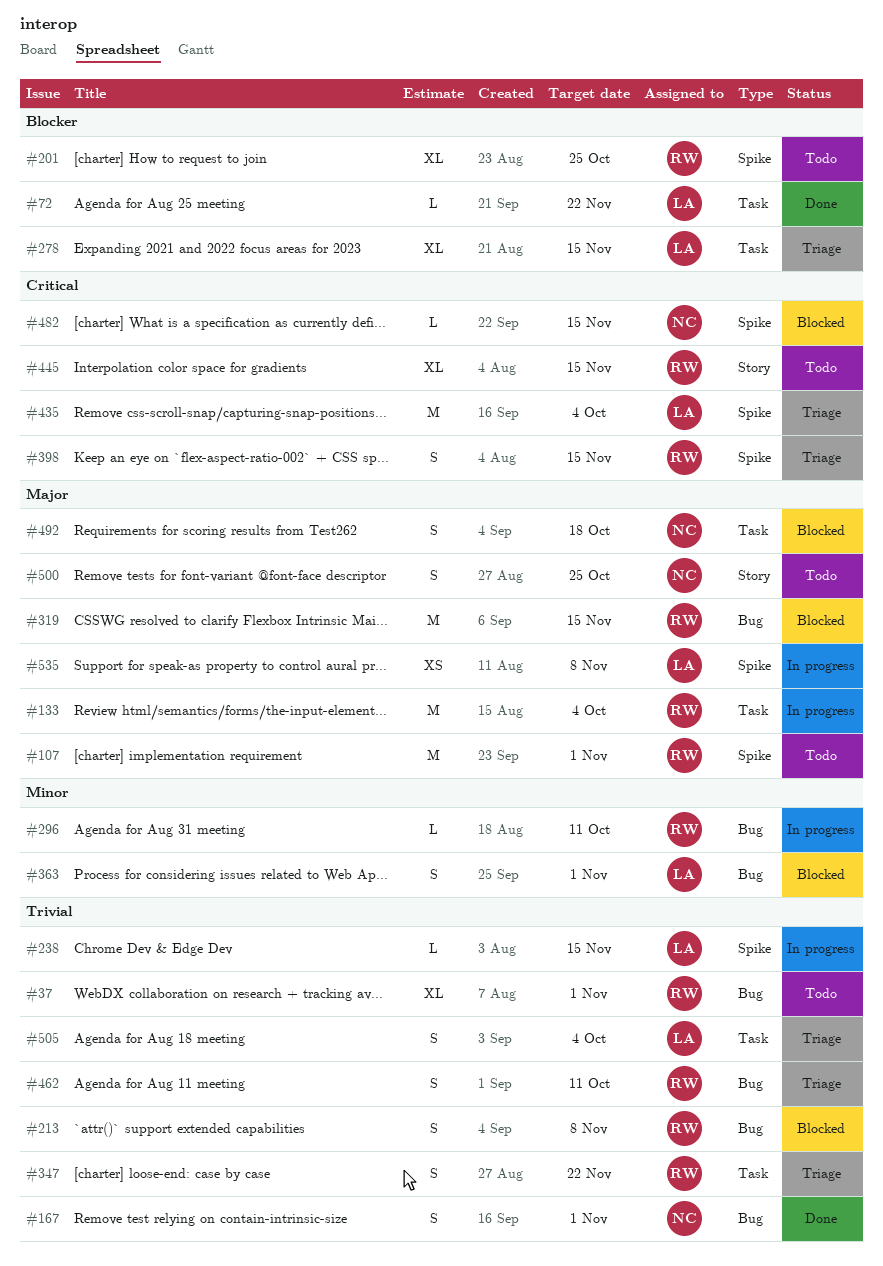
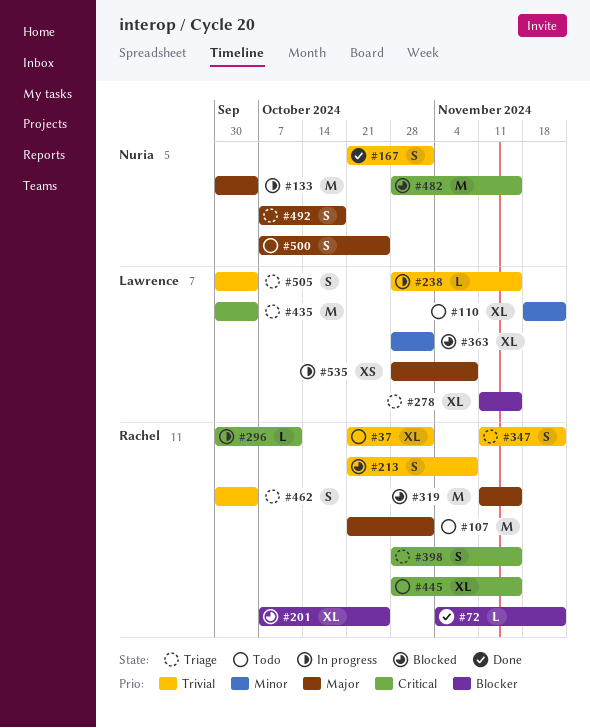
#72, owner: Lawrence -> Rachel
#110: none -> present
#133, owner: Rachel -> Nuria
#201, status: Todo -> Blocked
#296, priority: Minor -> Critical
#363, estimate: S -> XL
#462, due: Oct 11 -> Oct 4
#482, estimate: L -> M
#492, status: Blocked -> Triage

